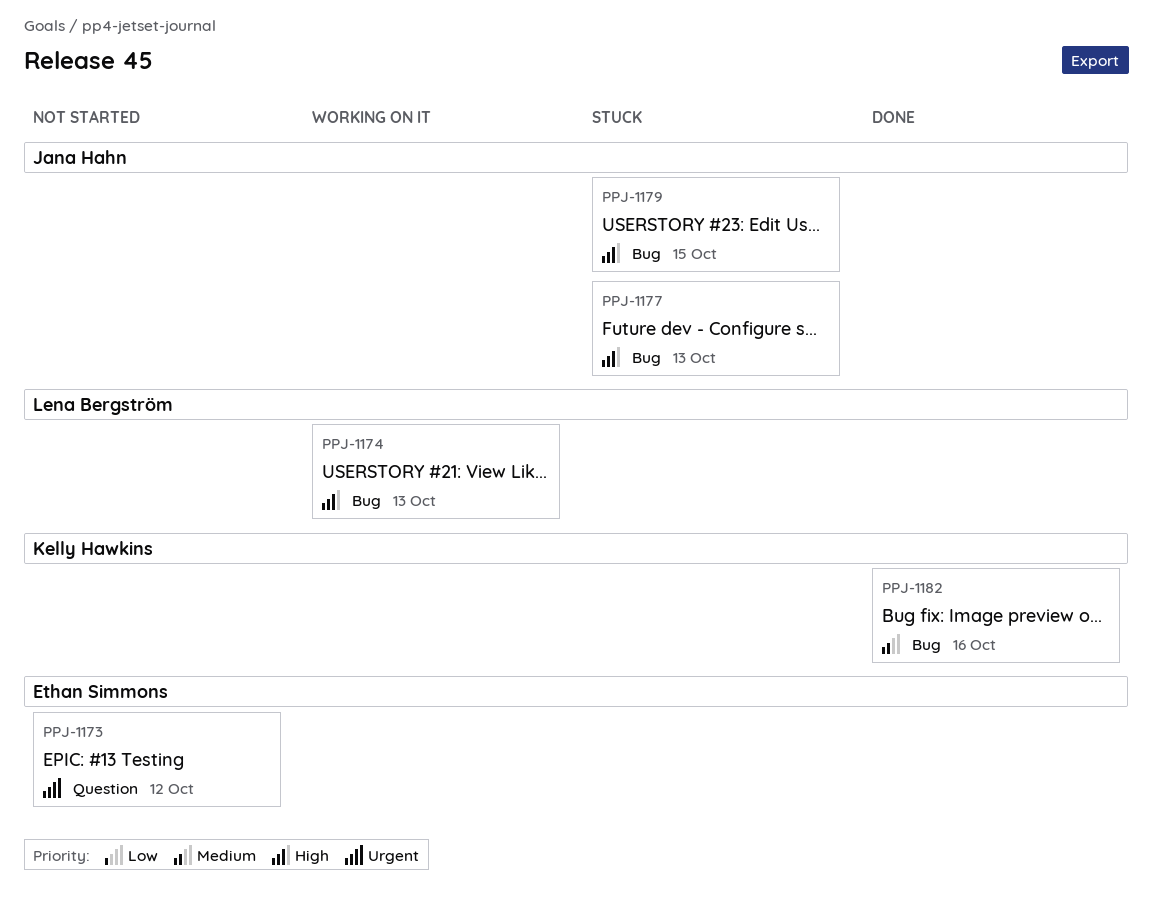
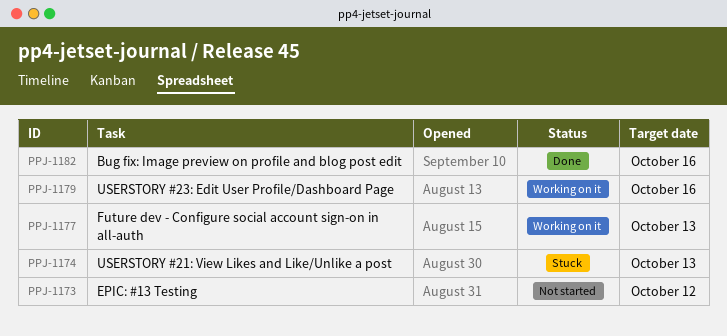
PPJ-1174, status: Working on it -> Stuck
PPJ-1177, status: Stuck -> Working on it
PPJ-1179, status: Stuck -> Working on it
PPJ-1179, due: Oct 15 -> Oct 16

